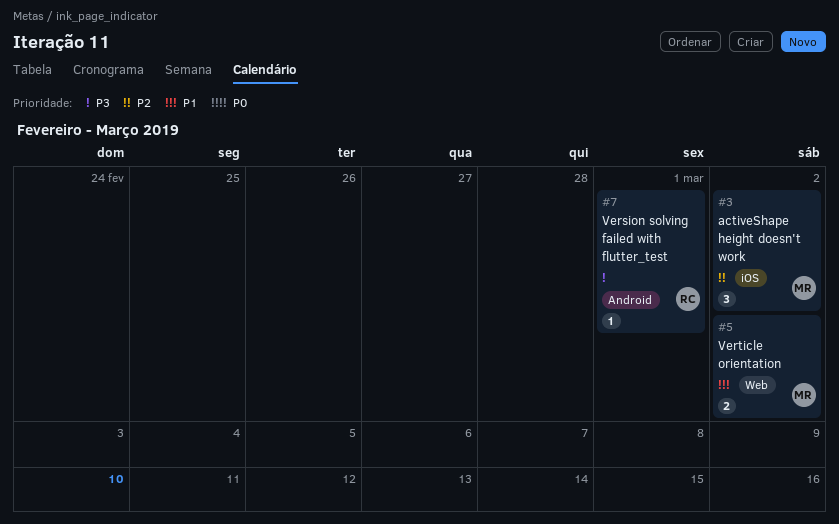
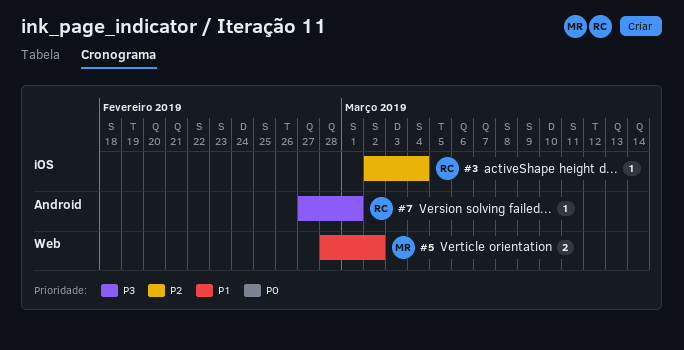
#3, owner: MR -> RC
#3, estimate: 3 -> 1
#3, due: Mar 2 -> Mar 4

